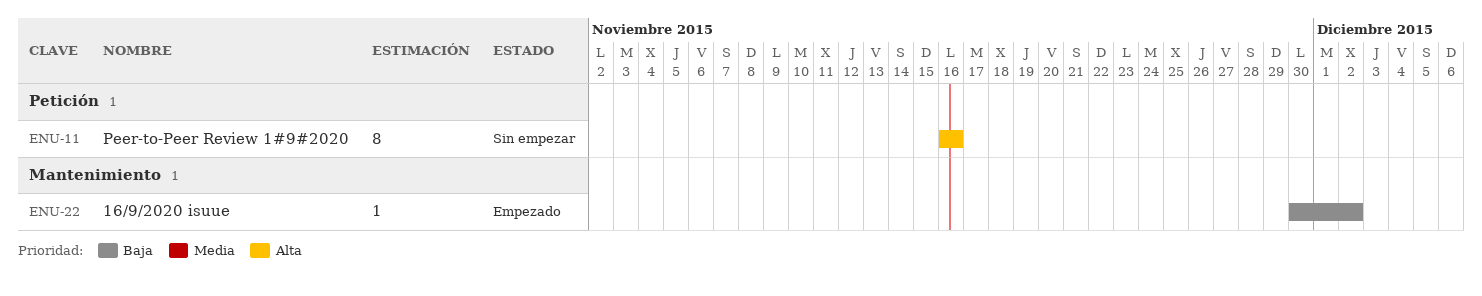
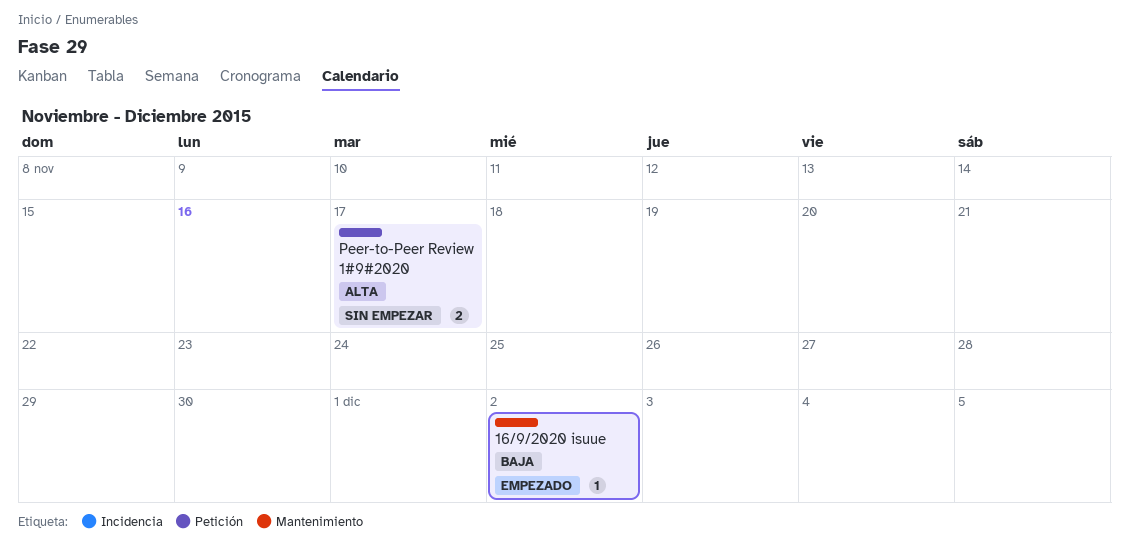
Peer-to-Peer Review 1#9#2020, estimate: 8 -> 2
Peer-to-Peer Review 1#9#2020, due: Nov 16 -> Nov 17

